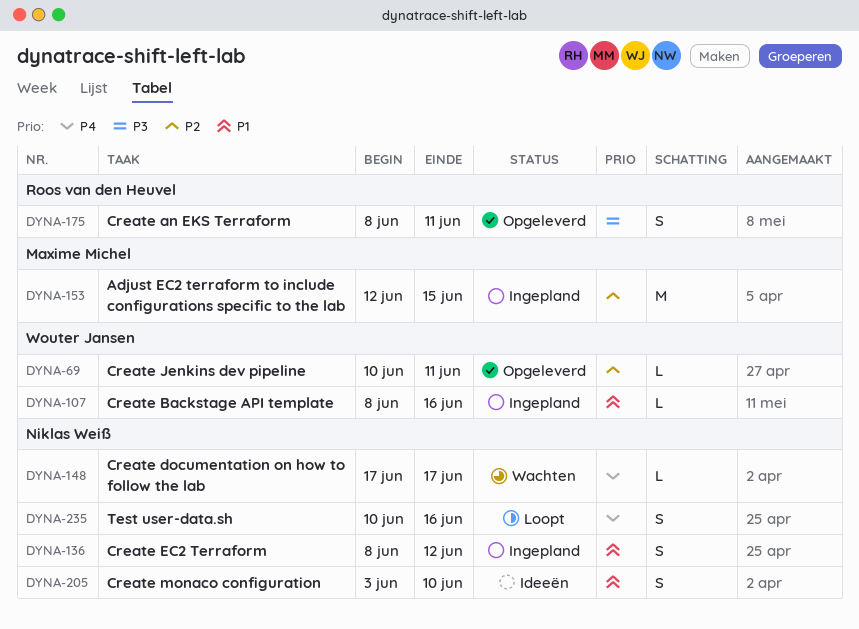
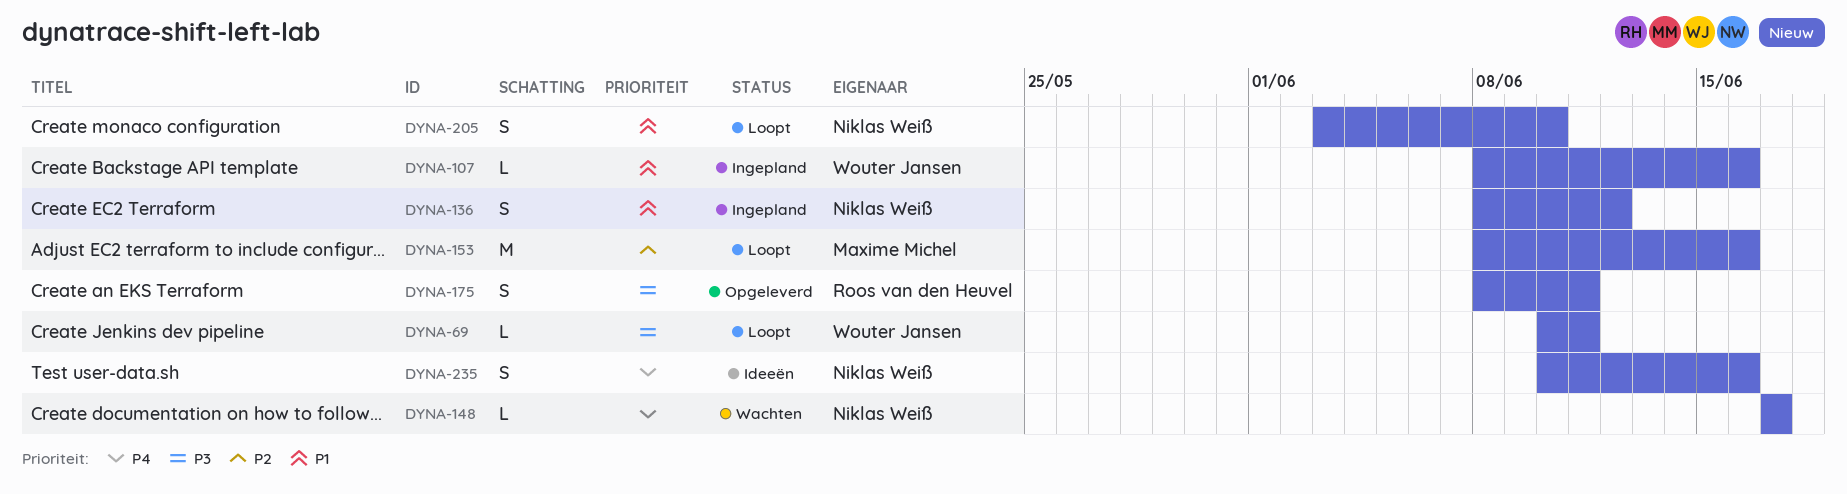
DYNA-69, status: Opgeleverd -> Loopt
DYNA-69, priority: P2 -> P3
DYNA-153, status: Ingepland -> Loopt
DYNA-153, start: Jun 12 -> Jun 8
DYNA-153, due: Jun 15 -> Jun 16
DYNA-205, status: Ideeën -> Loopt
DYNA-235, status: Loopt -> Ideeën

